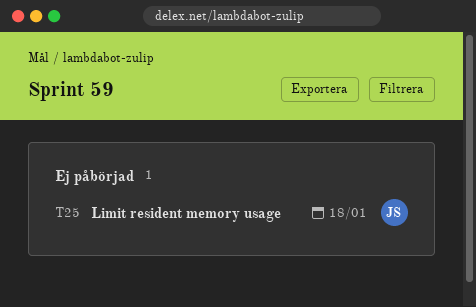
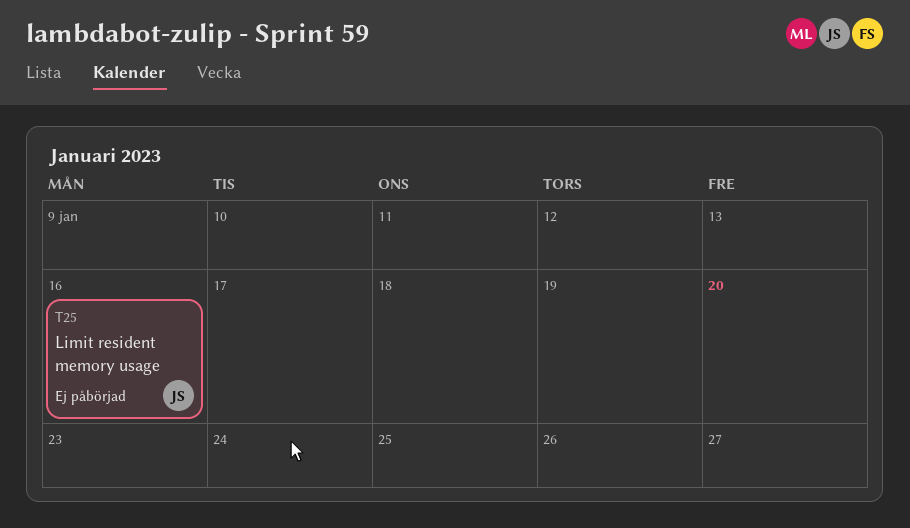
T25, due: Jan 18 -> Jan 16

